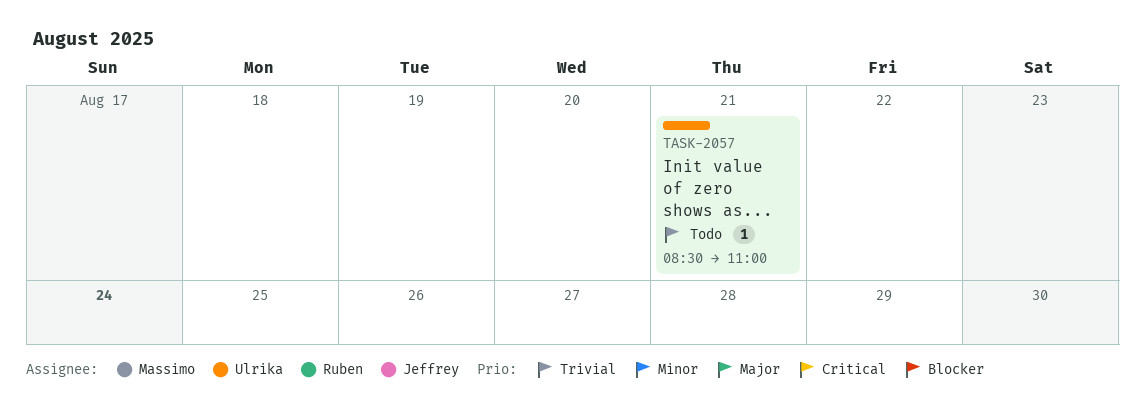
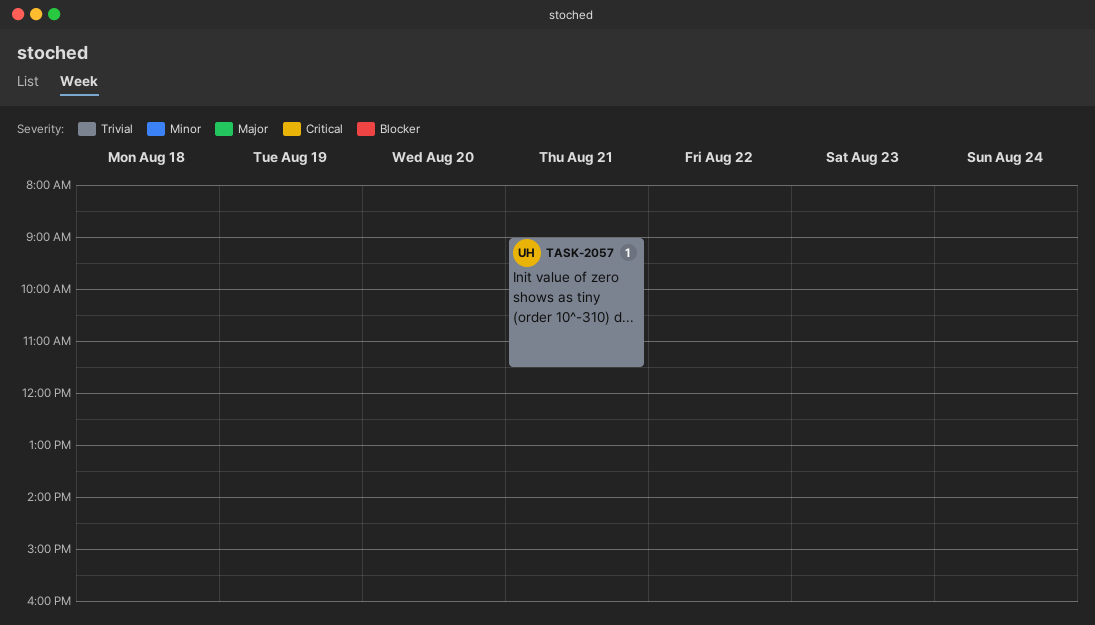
TASK-2057, begins: 08:30 -> 09:00
TASK-2057, ends: 11:00 -> 11:30

